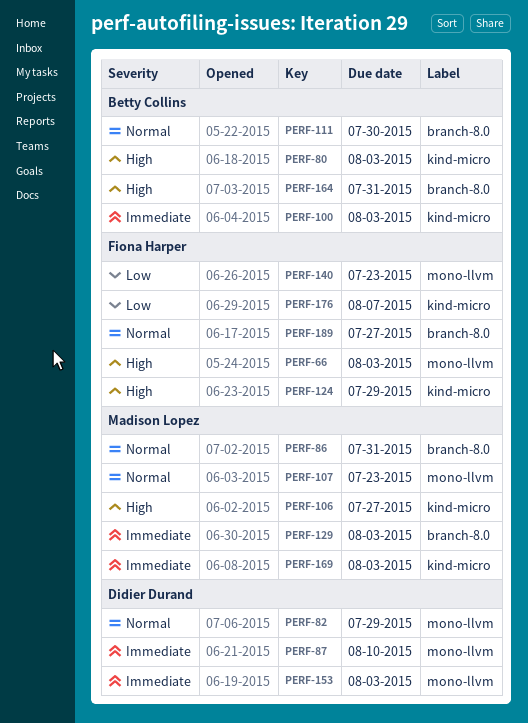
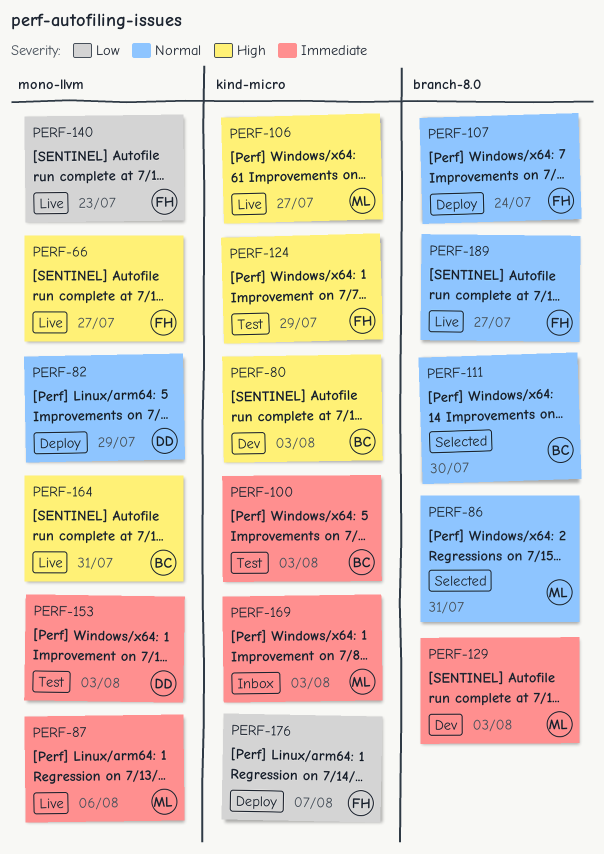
PERF-66, due: Aug 3 -> Jul 27
PERF-87, owner: Didier Durand -> Madison Lopez
PERF-87, due: Aug 10 -> Aug 6
PERF-107, owner: Madison Lopez -> Fiona Harper
PERF-107, label: mono-llvm -> branch-8.0
PERF-107, due: Jul 23 -> Jul 24
PERF-164, label: branch-8.0 -> mono-llvm

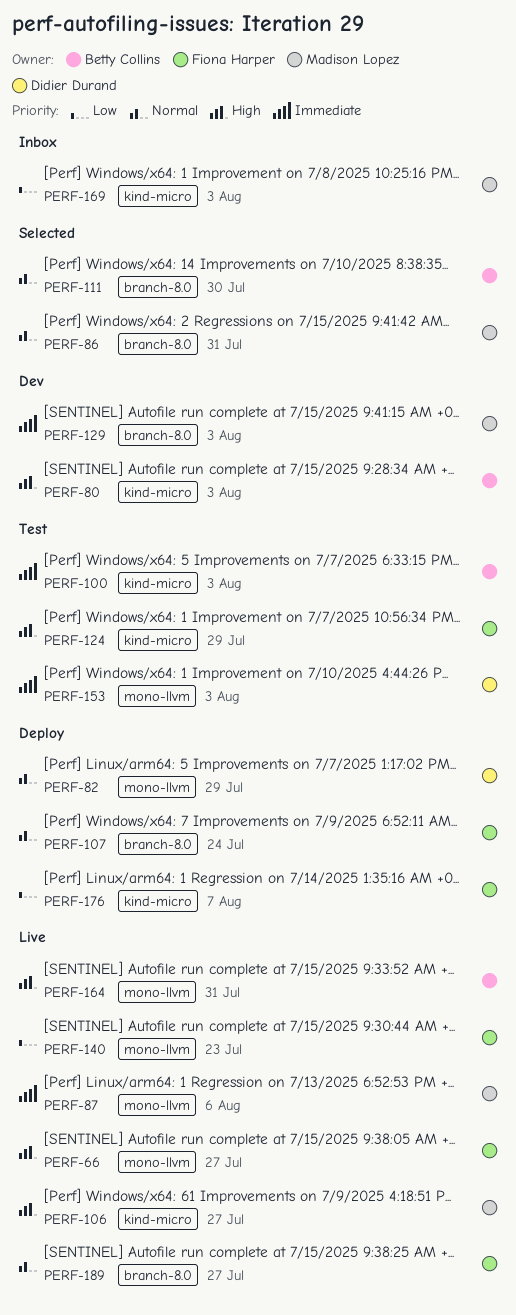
PERF-169, priority: Immediate -> Low

